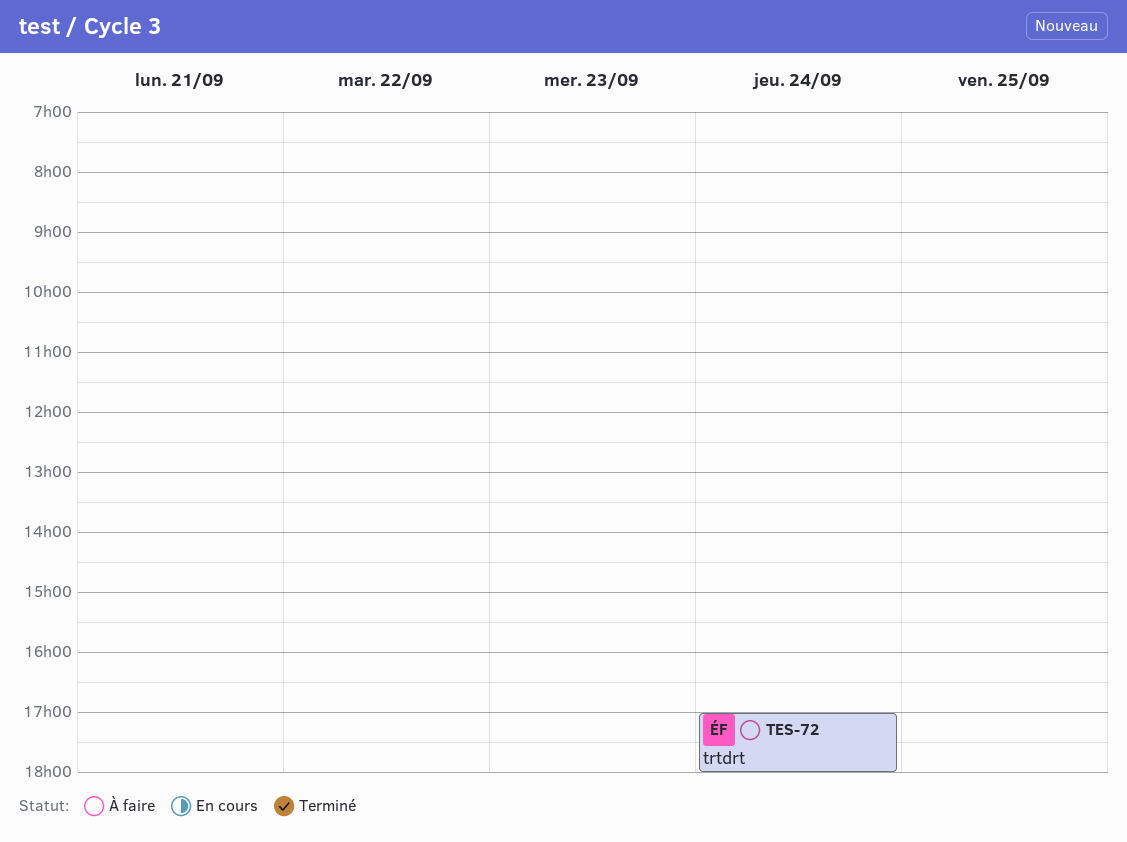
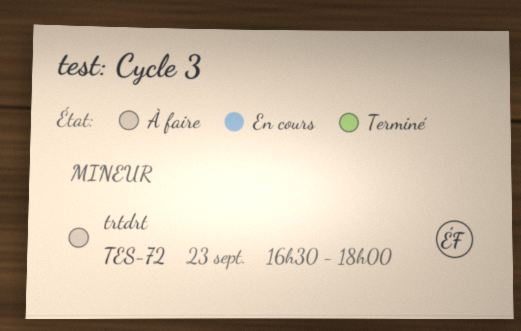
TES-72, day: Sep 24 -> Sep 23
TES-72, begins: 17:00 -> 16:30

